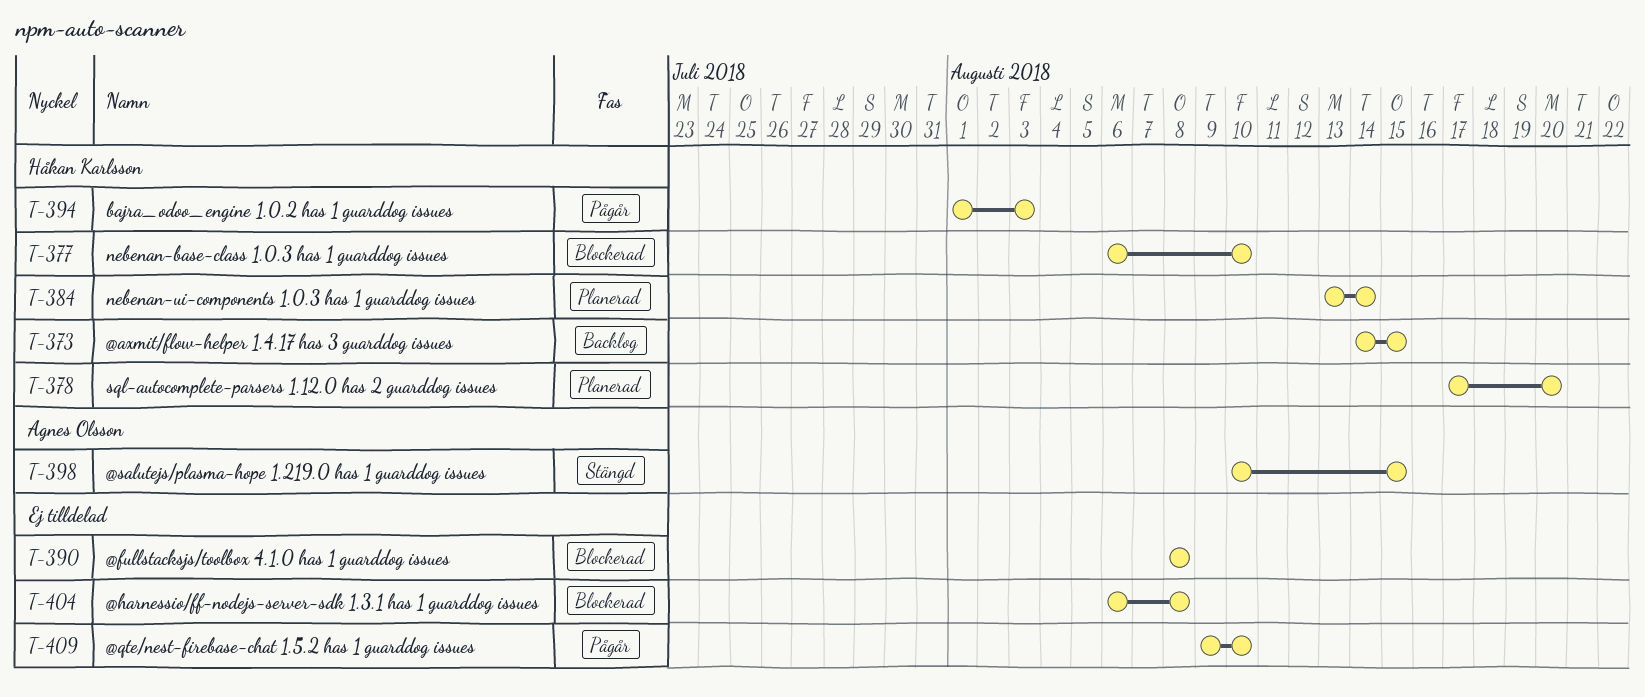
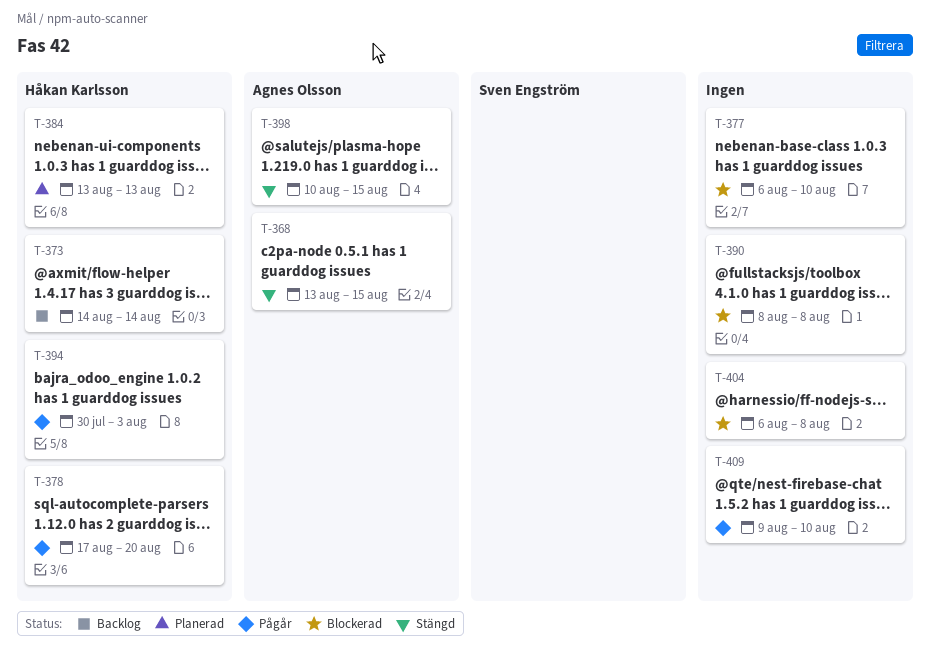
T-368: none -> present
T-373, due: Aug 15 -> Aug 14
T-377, owner: Håkan Karlsson -> none
T-378, status: Planerad -> Pågår
T-384, due: Aug 14 -> Aug 13
T-394, start: Aug 1 -> Jul 30

